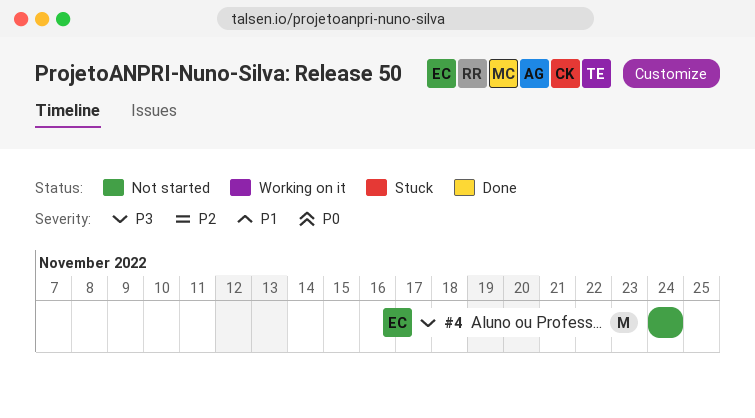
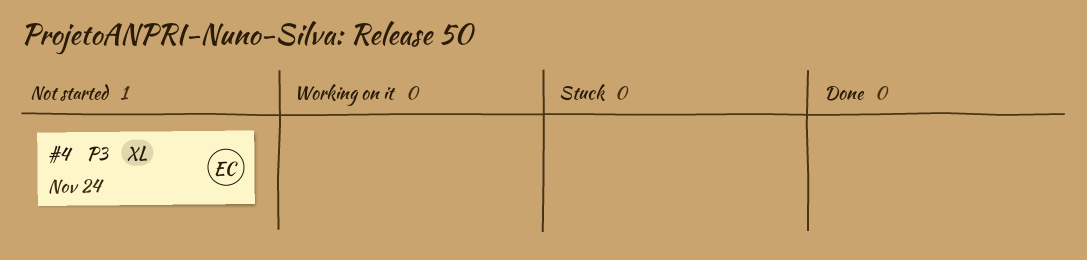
#4, estimate: M -> XL

